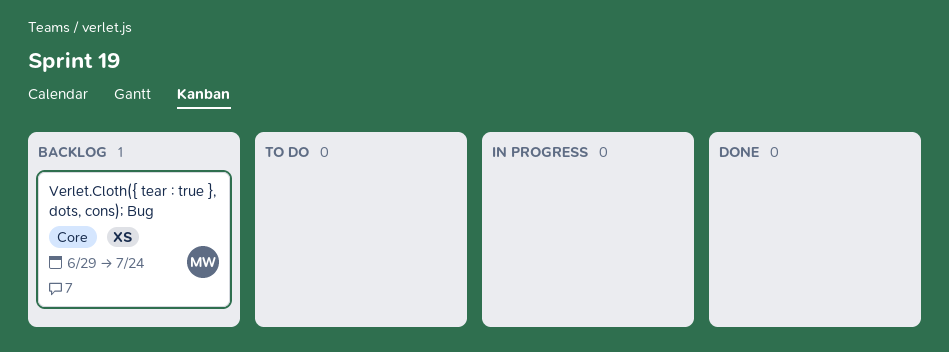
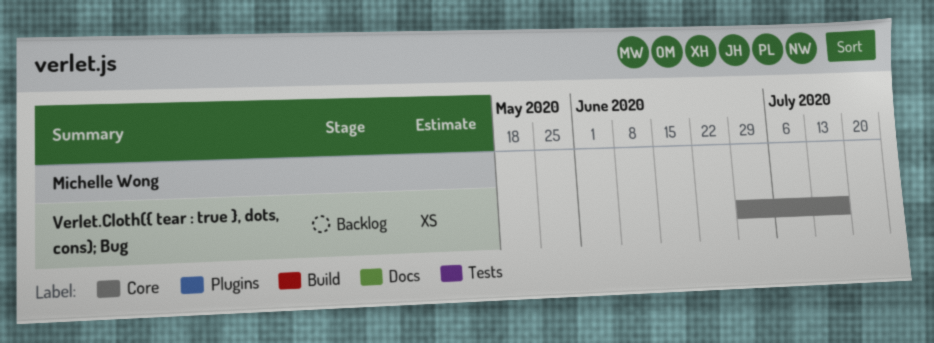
Verlet.Cloth({ tear : true }, dots, cons); Bug, due: Jul 24 -> Jul 17

